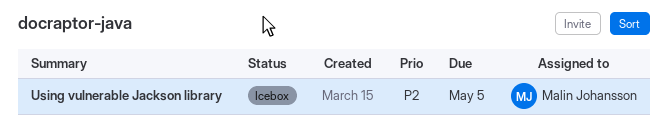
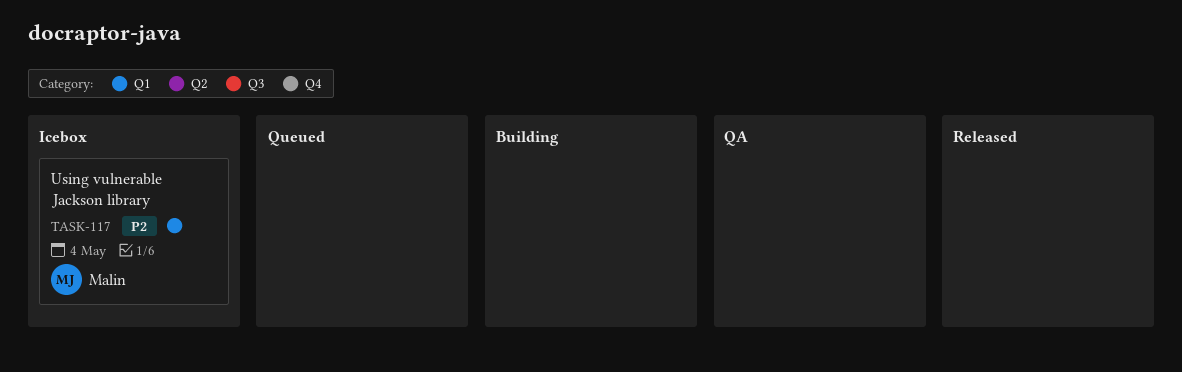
Using vulnerable Jackson library, due: May 5 -> May 4

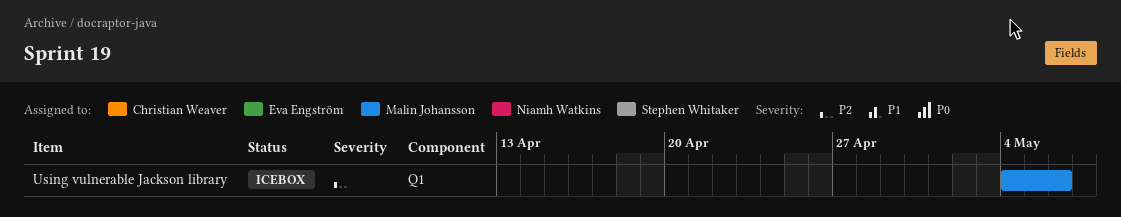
Using vulnerable Jackson library, due: May 4 -> May 6

